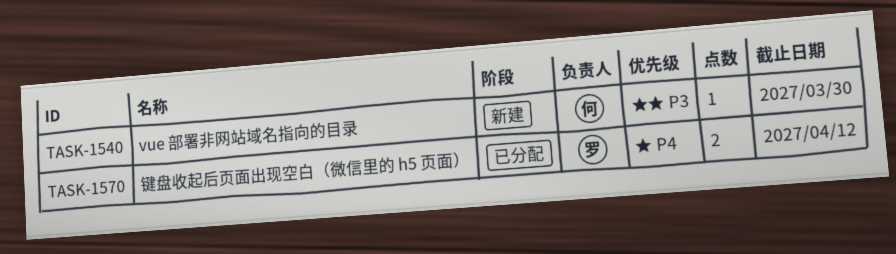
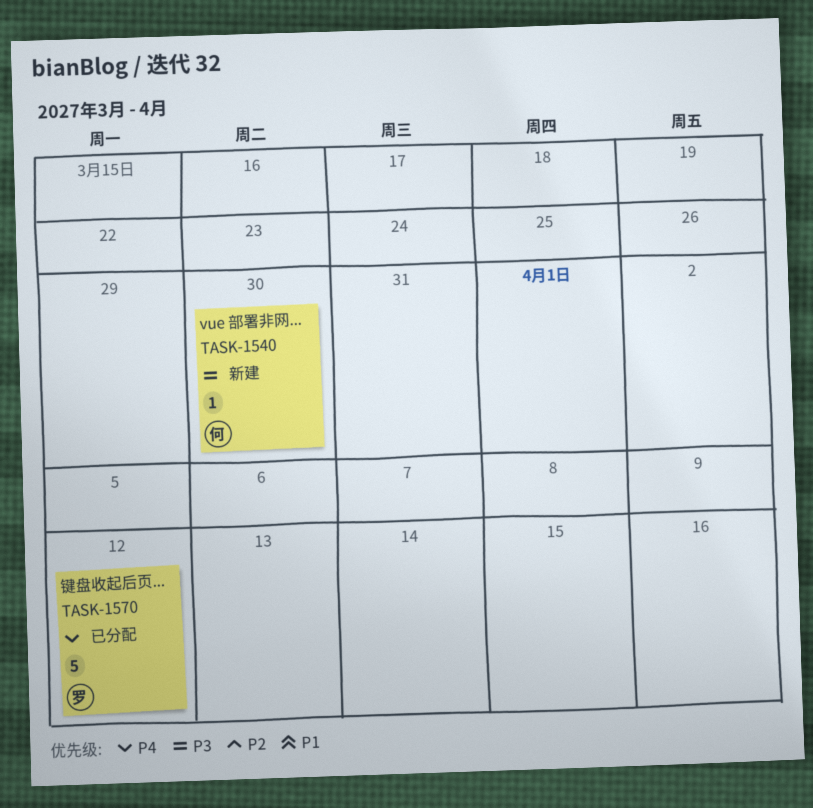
TASK-1570, estimate: 2 -> 5

